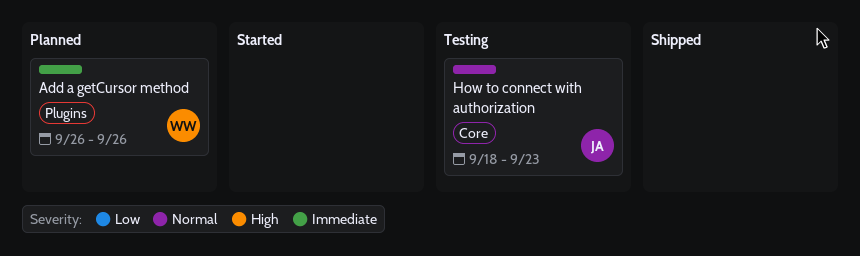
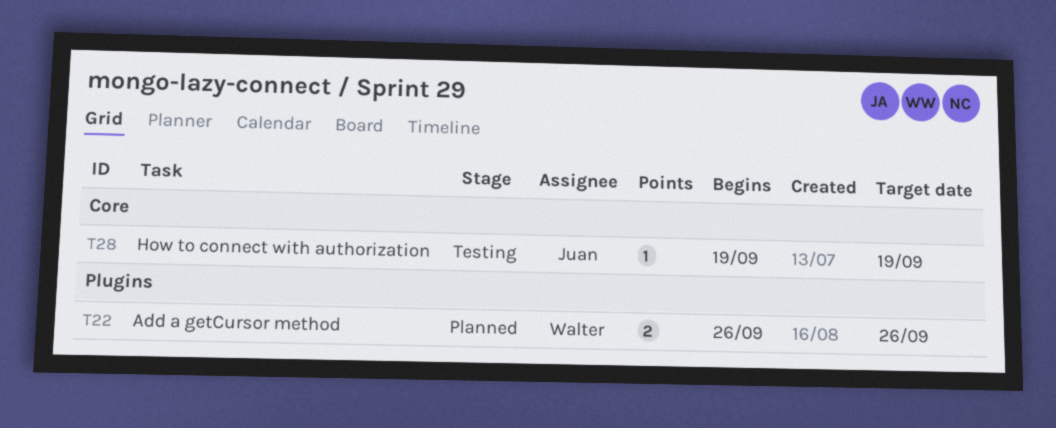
How to connect with authorization, start: Sep 18 -> Sep 19
How to connect with authorization, due: Sep 23 -> Sep 19

